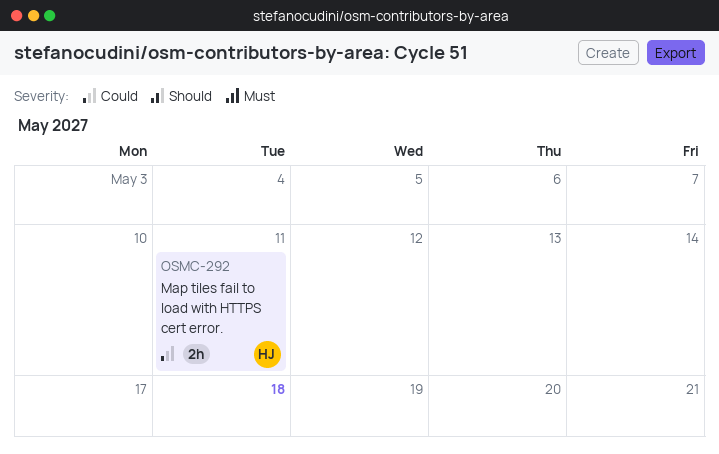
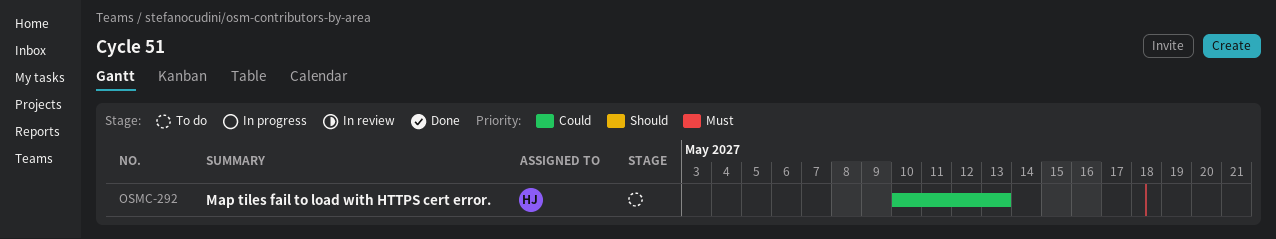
OSMC-292, due: May 11 -> May 13

